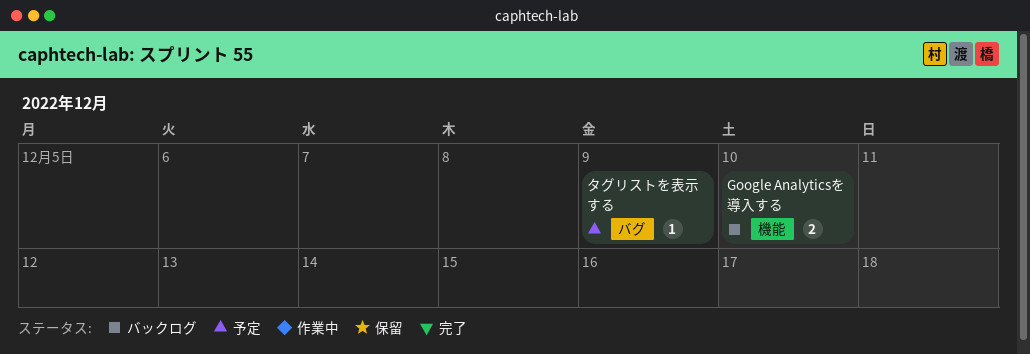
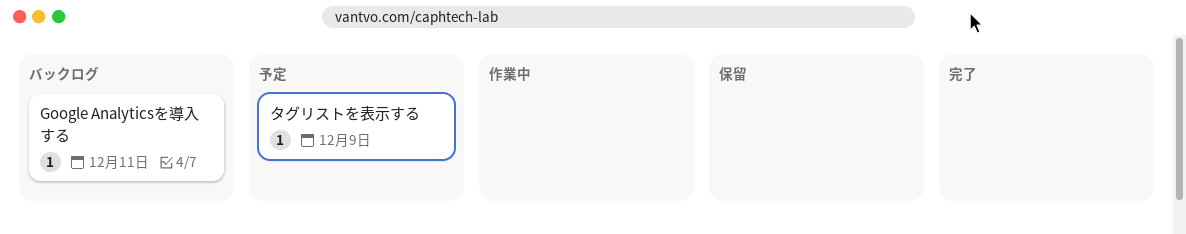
Google Analyticsを導入する, estimate: 2 -> 1
Google Analyticsを導入する, due: Dec 10 -> Dec 11

